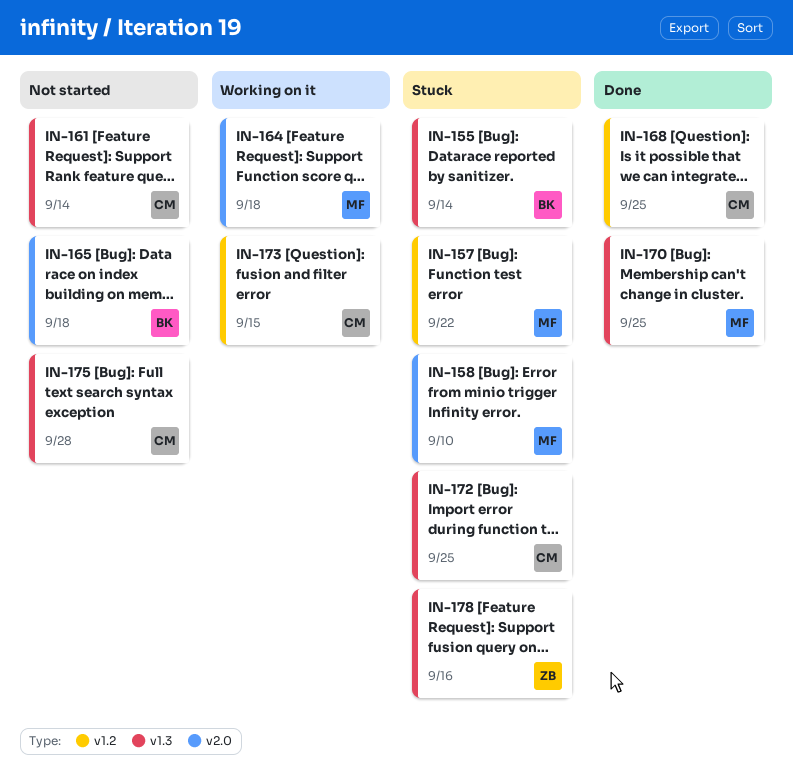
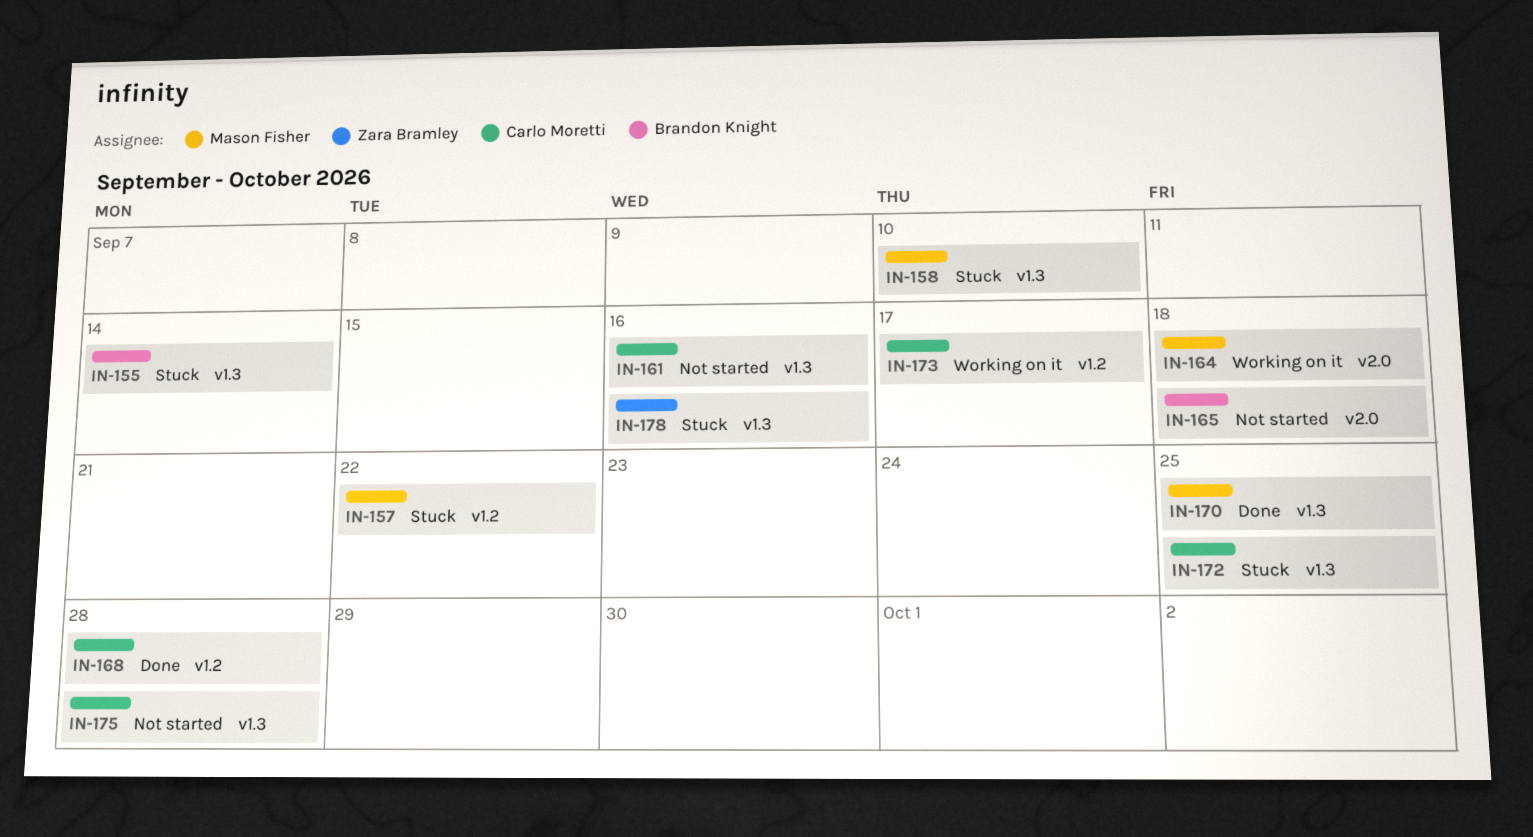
IN-158, label: v2.0 -> v1.3
IN-161, due: Sep 14 -> Sep 16
IN-168, due: Sep 25 -> Sep 28
IN-173, due: Sep 15 -> Sep 17

